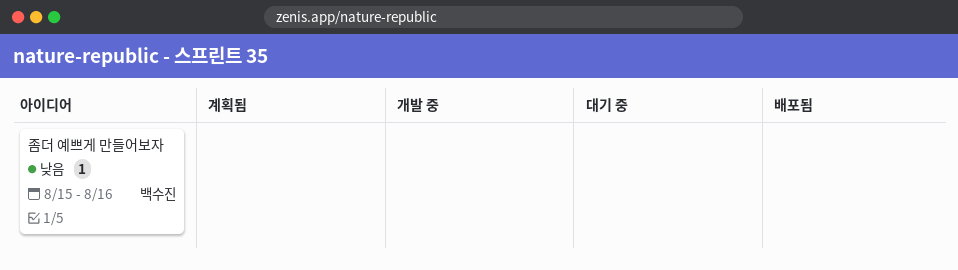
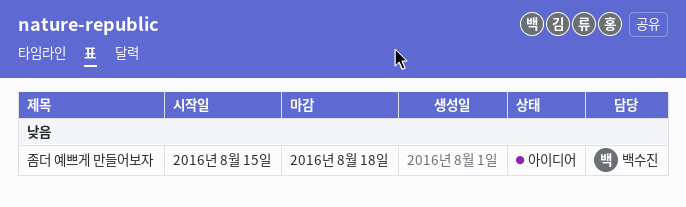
좀더 예쁘게 만들어보자, due: Aug 16 -> Aug 18

